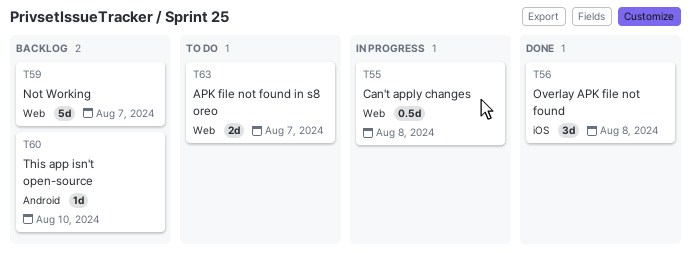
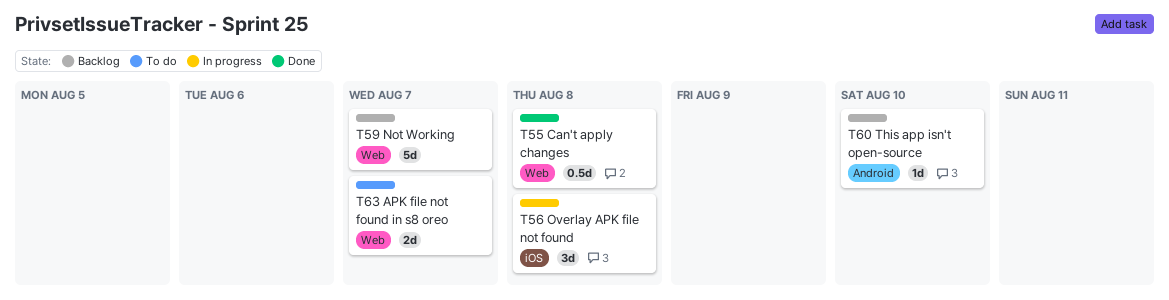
T55, status: In progress -> Done
T56, status: Done -> In progress

